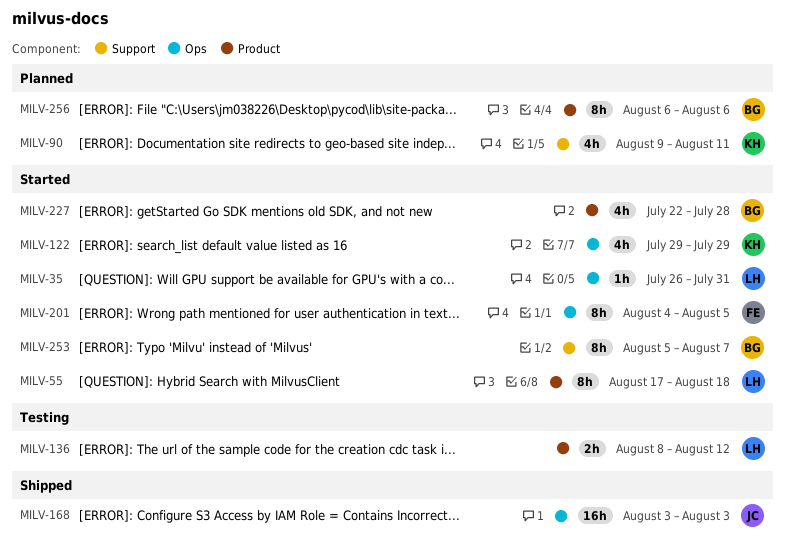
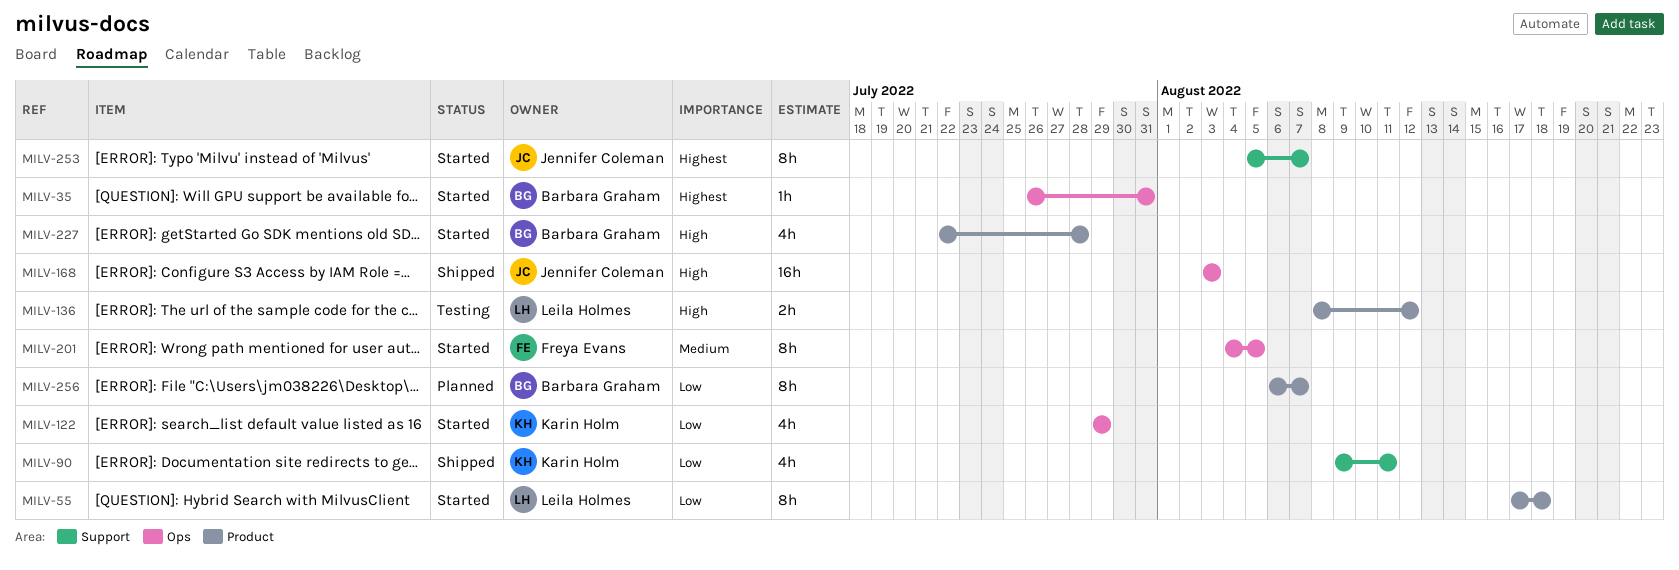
MILV-35, owner: Leila Holmes -> Barbara Graham
MILV-90, status: Planned -> Shipped
MILV-253, owner: Barbara Graham -> Jennifer Coleman
MILV-256, due: Aug 6 -> Aug 7

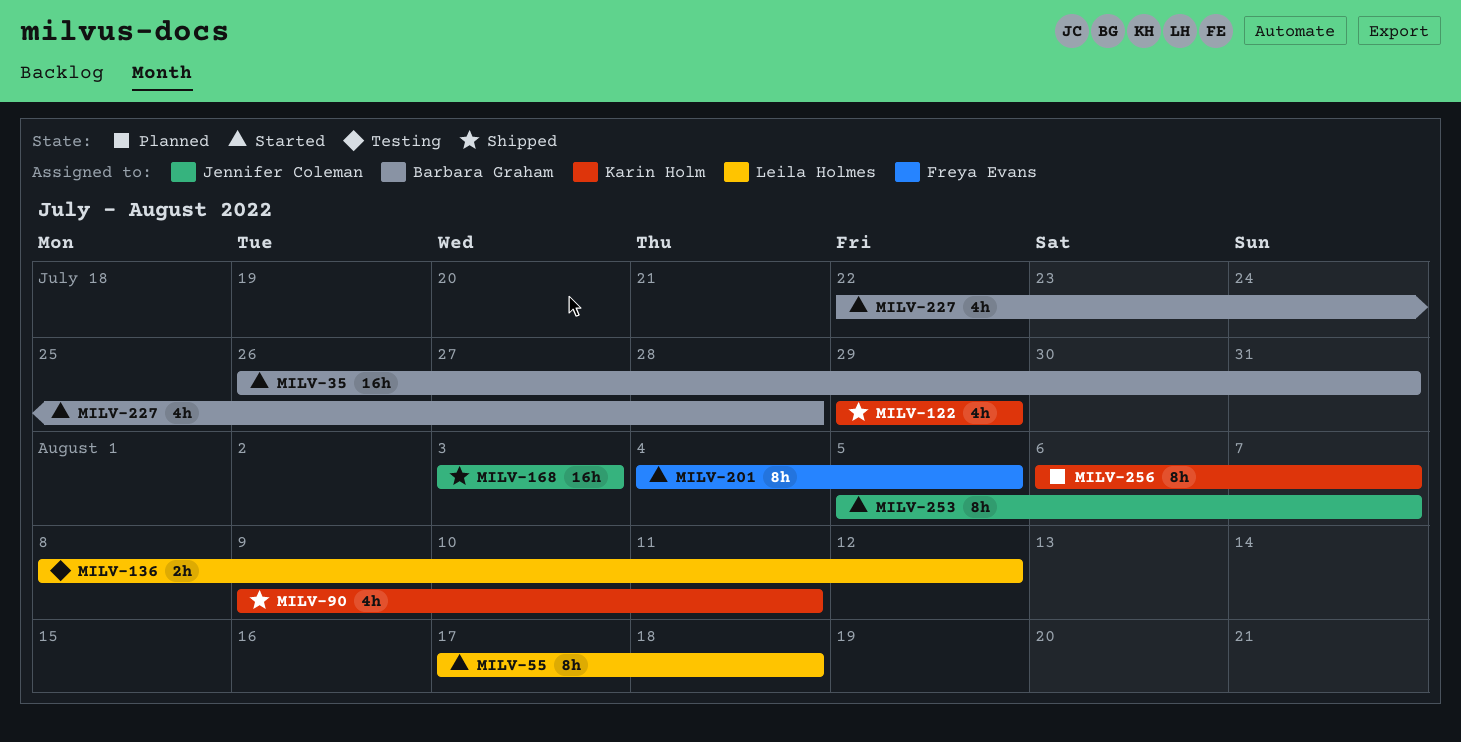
MILV-35, estimate: 1h -> 16h
MILV-122, status: Started -> Shipped
MILV-256, owner: Barbara Graham -> Karin Holm

